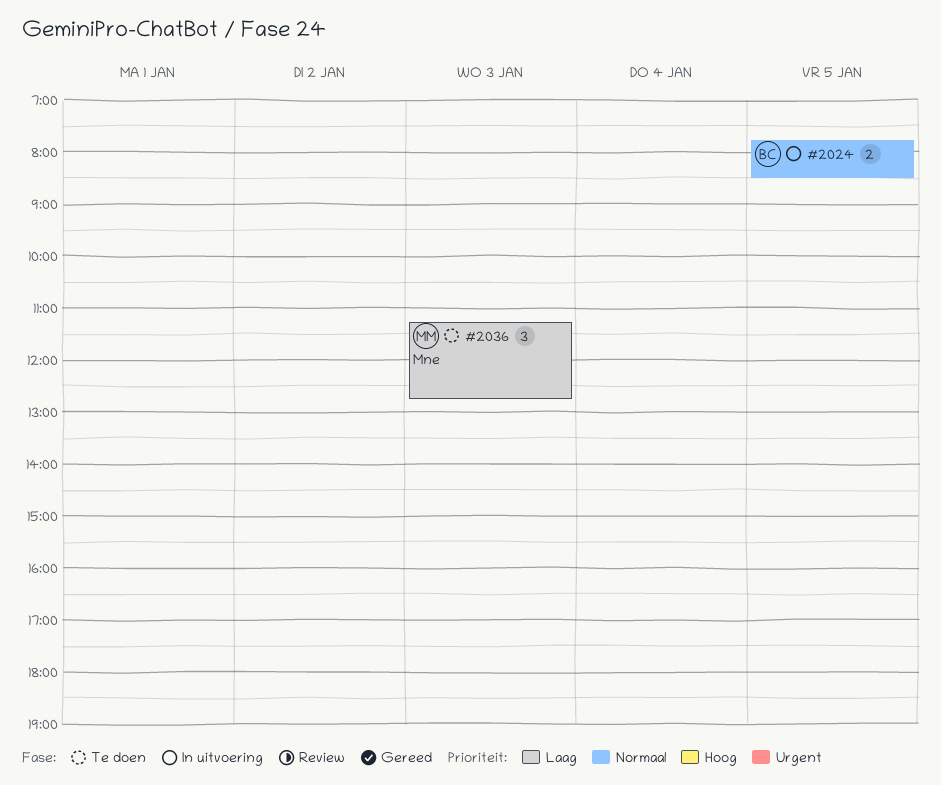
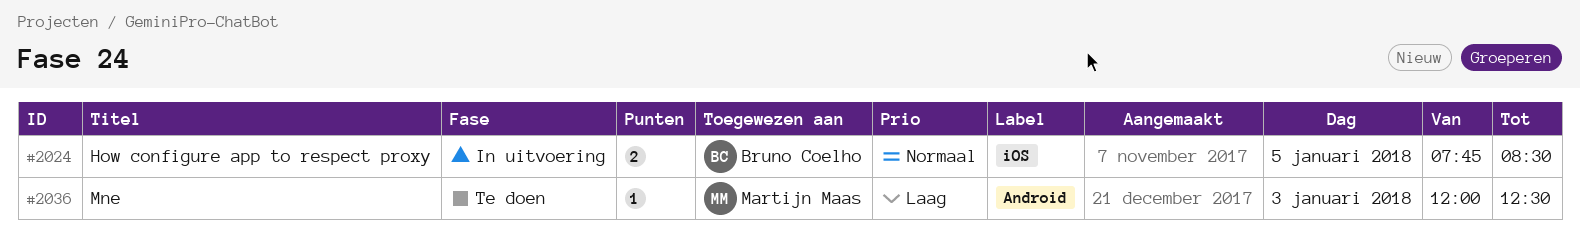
#2036, estimate: 3 -> 1
#2036, begins: 11:15 -> 12:00
#2036, ends: 12:45 -> 12:30

